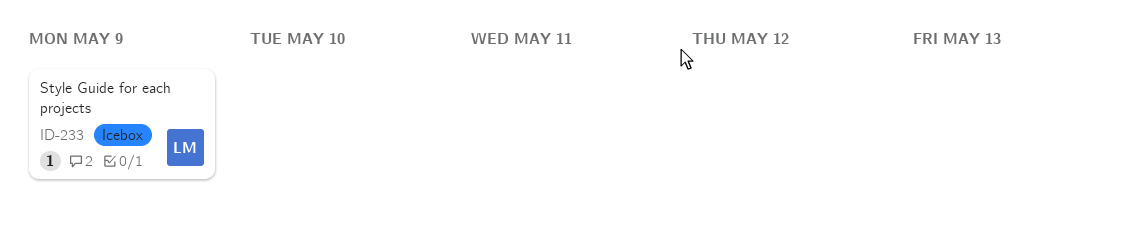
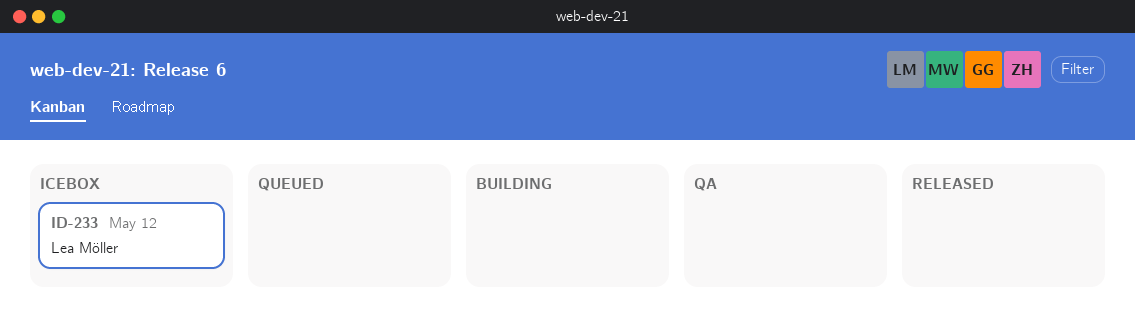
ID-233, due: May 9 -> May 12

